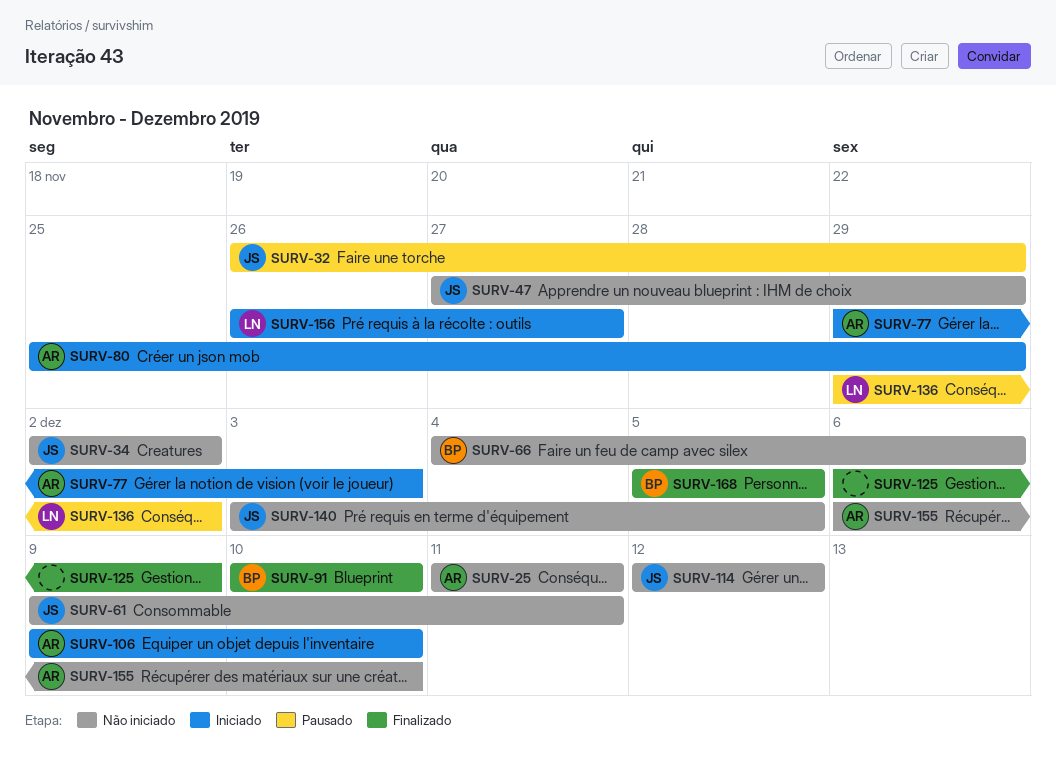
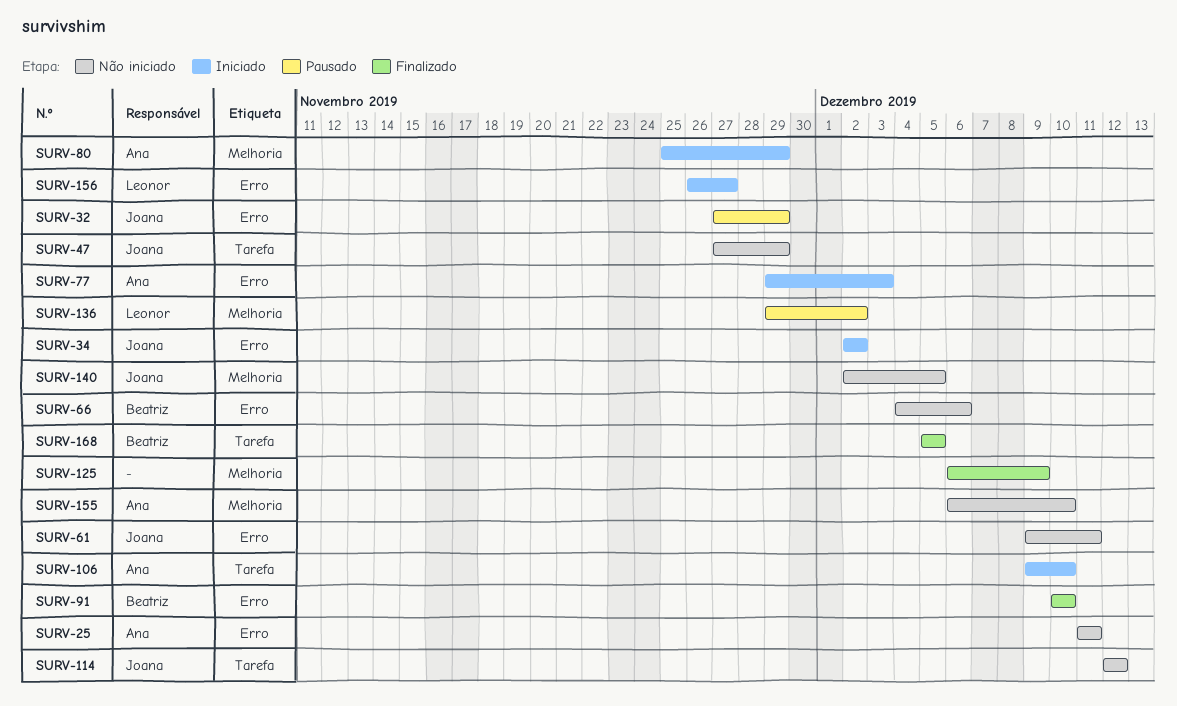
SURV-32, start: Nov 26 -> Nov 27
SURV-34, status: Não iniciado -> Iniciado
SURV-140, start: Dec 3 -> Dec 2

